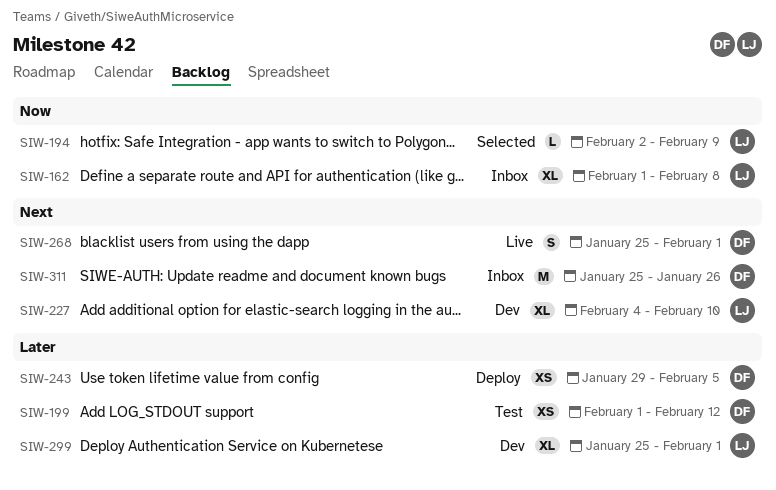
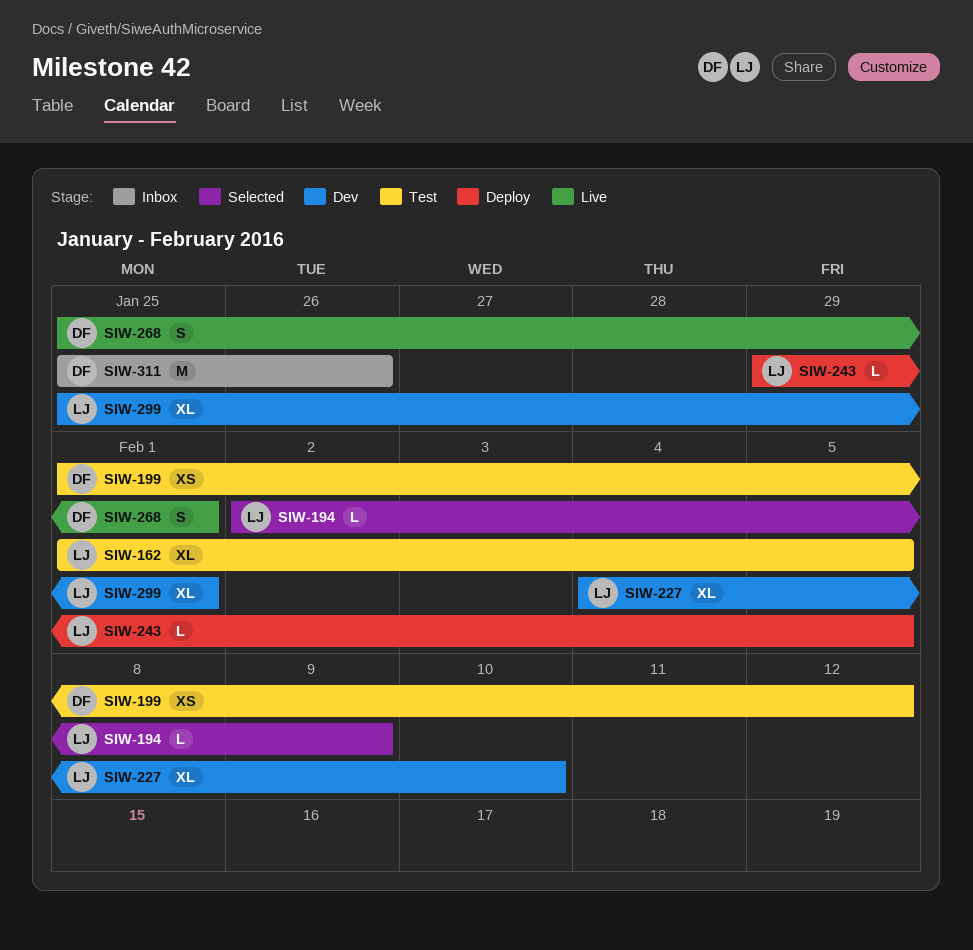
SIW-162, status: Inbox -> Test
SIW-162, due: Feb 8 -> Feb 5
SIW-243, owner: DF -> LJ
SIW-243, estimate: XS -> L

